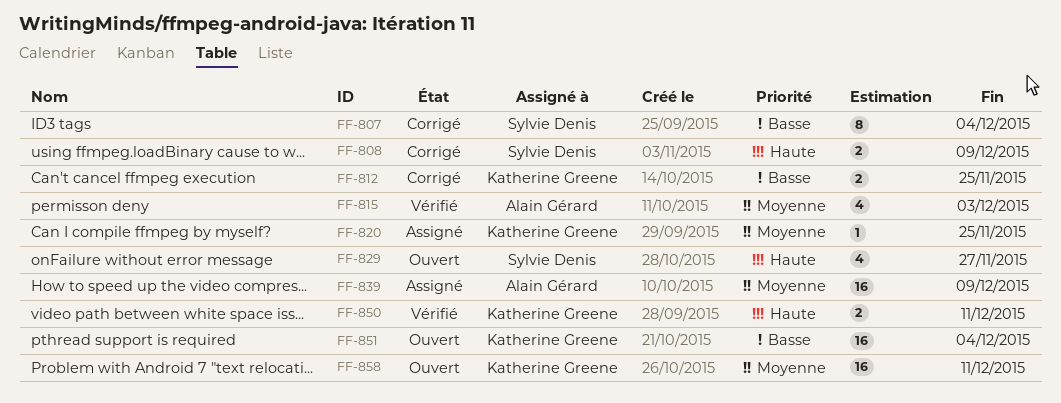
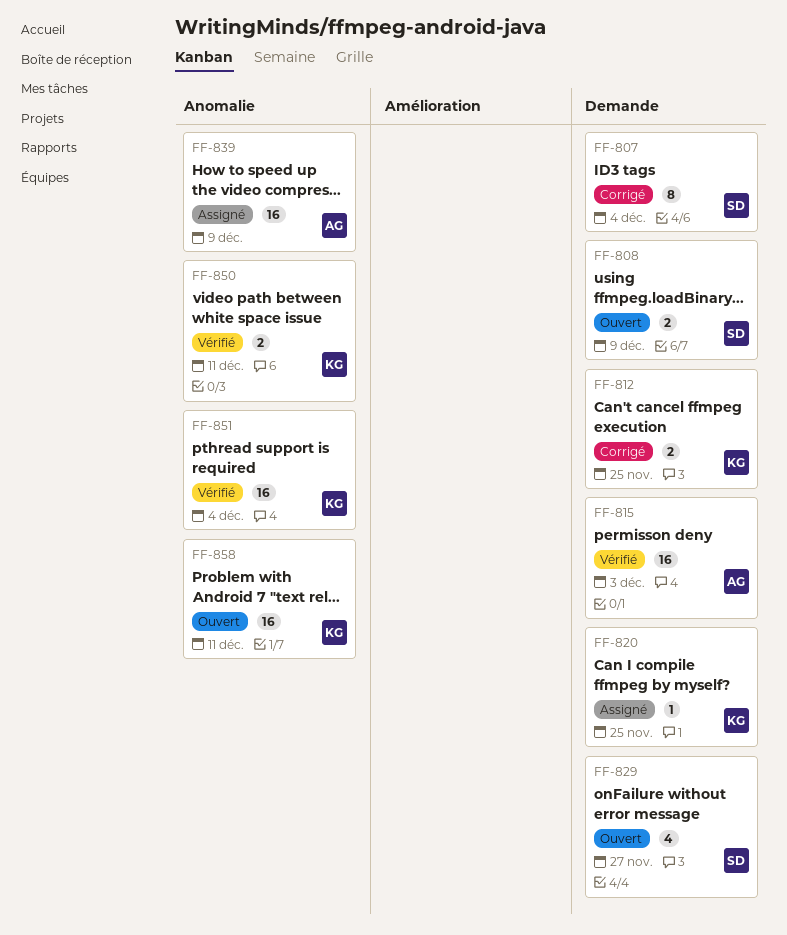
FF-808, status: Corrigé -> Ouvert
FF-815, estimate: 4 -> 16
FF-851, status: Ouvert -> Vérifié

